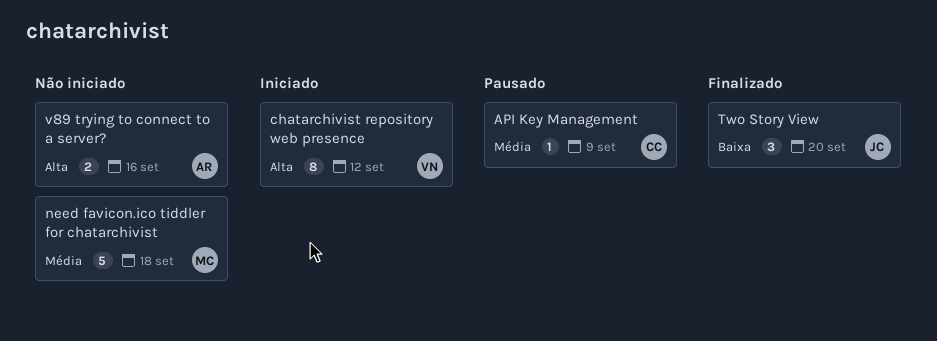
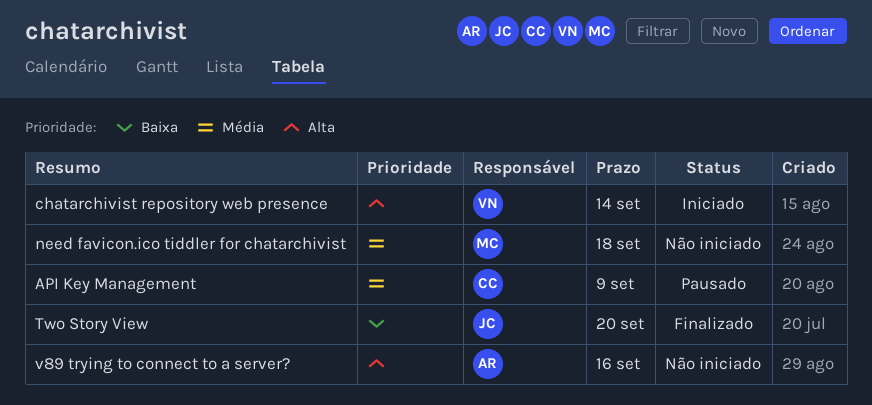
chatarchivist repository web presence, due: Sep 12 -> Sep 14

